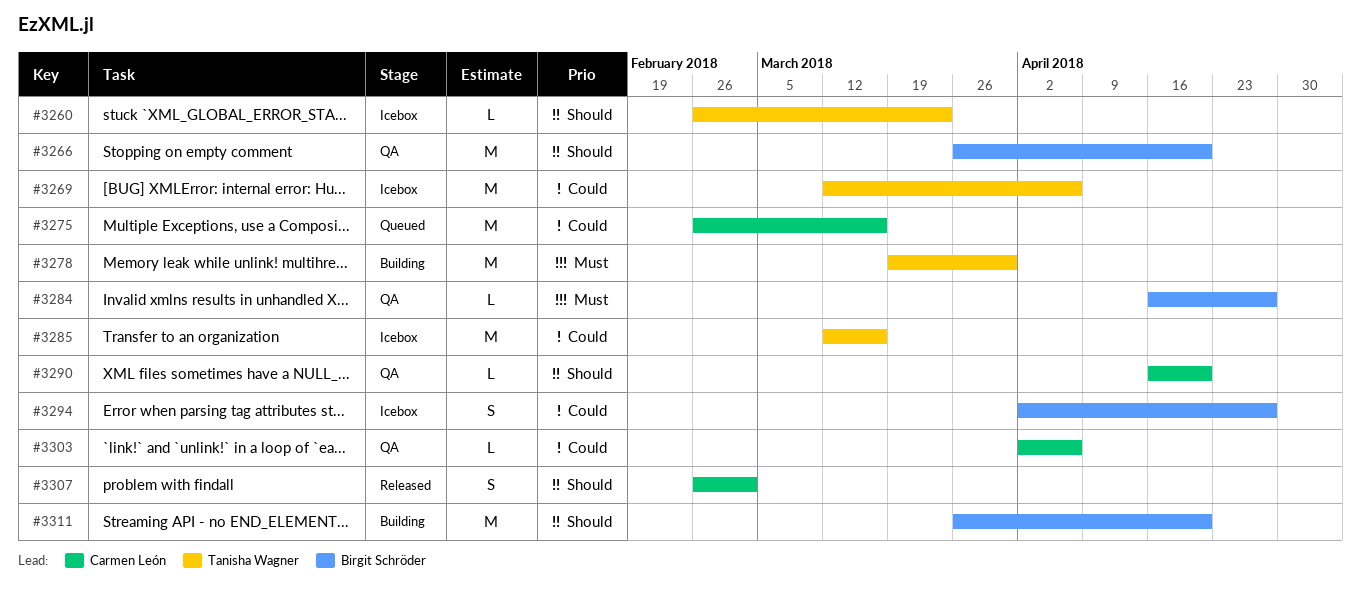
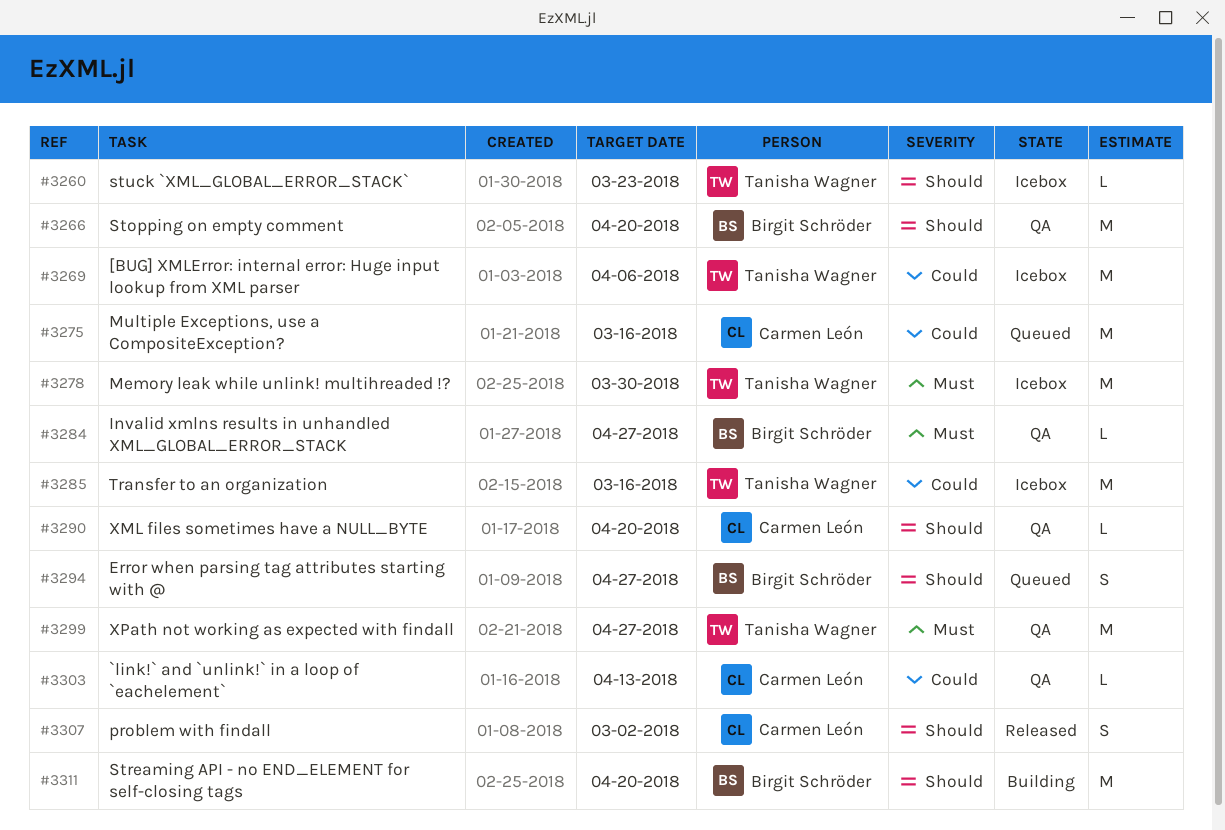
#3278, status: Building -> Icebox
#3294, status: Icebox -> Queued
#3294, priority: Could -> Should
#3299: none -> present
#3303, due: Apr 6 -> Apr 13

